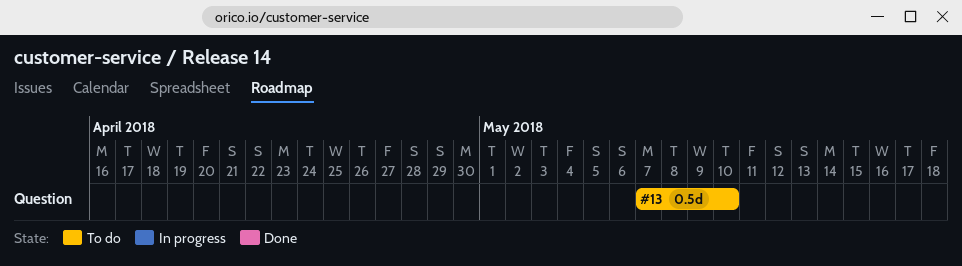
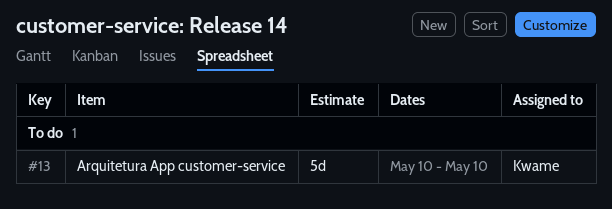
#13, estimate: 0.5d -> 5d
#13, start: May 7 -> May 10

